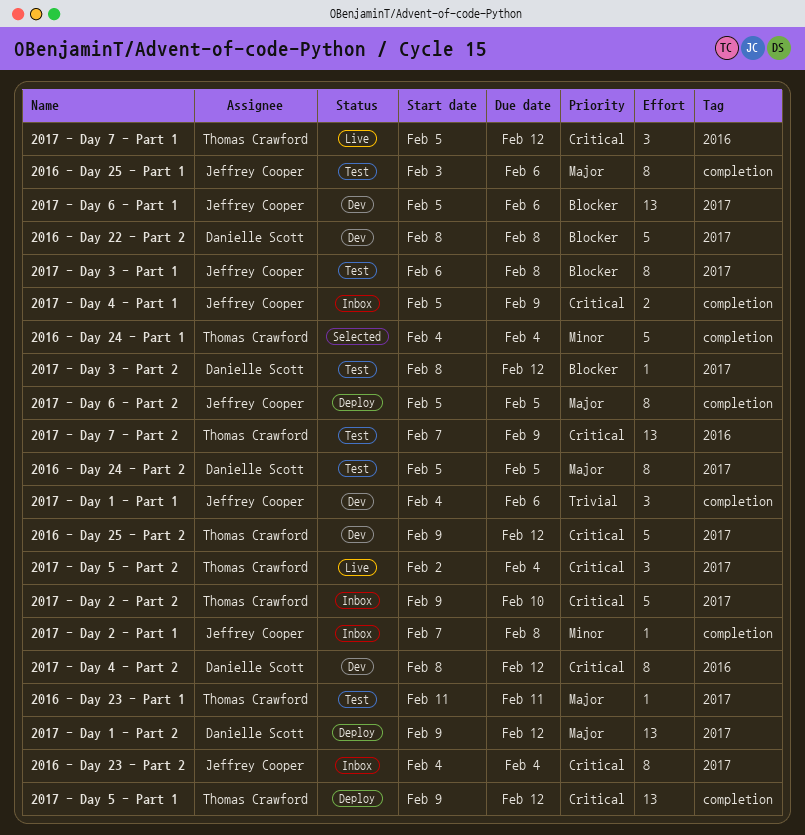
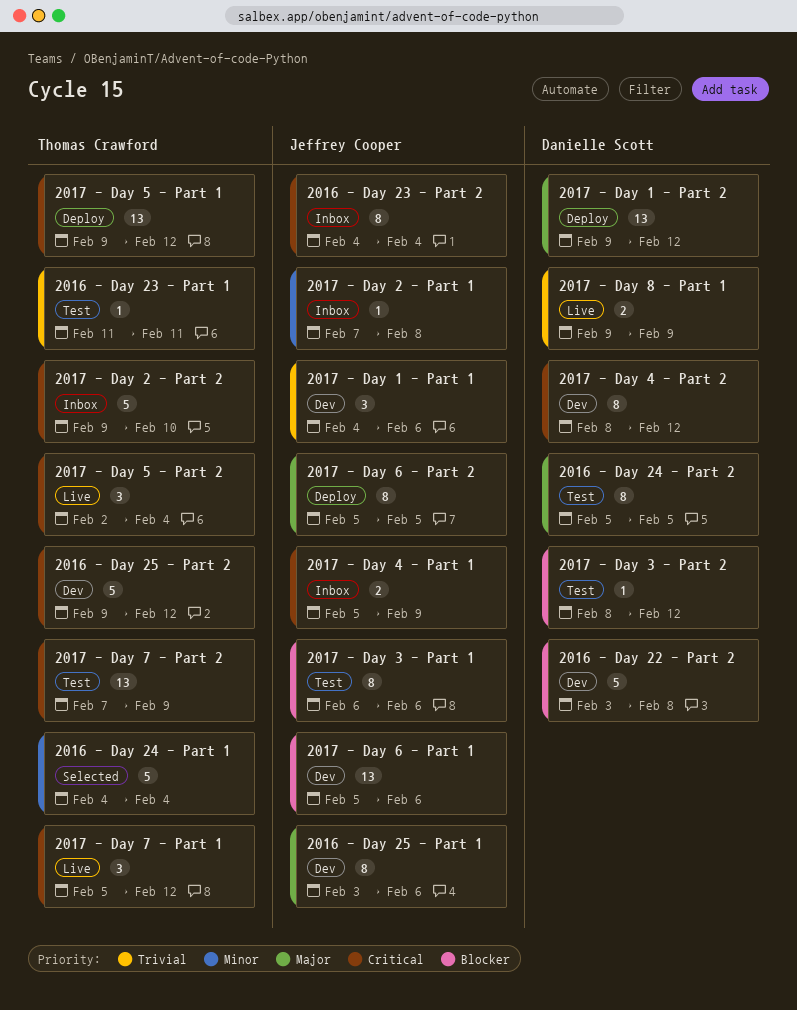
2016 - Day 22 - Part 2, start: Feb 8 -> Feb 3
2016 - Day 23 - Part 1, priority: Major -> Trivial
2016 - Day 25 - Part 1, status: Test -> Dev
2017 - Day 3 - Part 1, due: Feb 8 -> Feb 6
2017 - Day 8 - Part 1: none -> present

